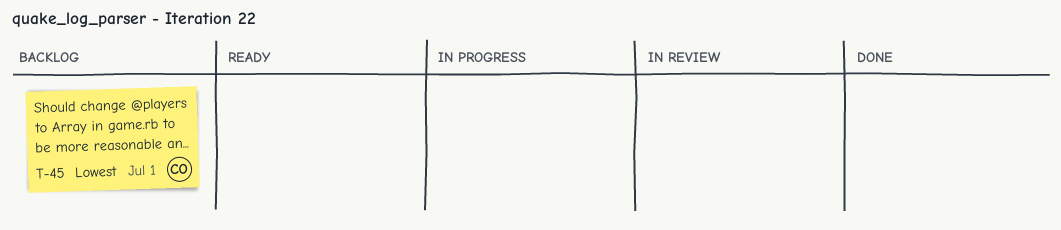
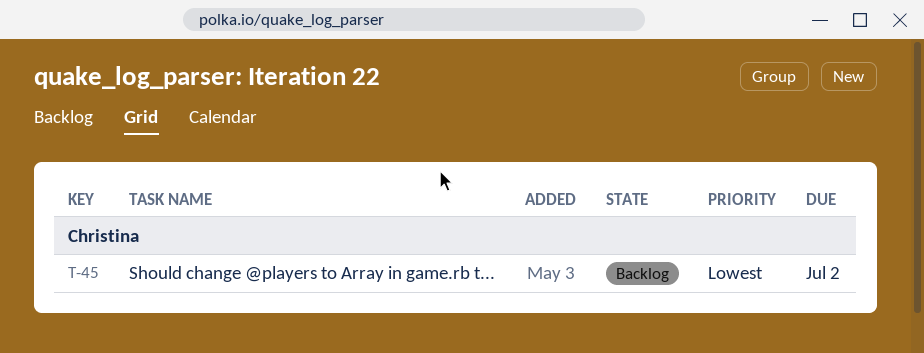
T-45, due: Jul 1 -> Jul 2

